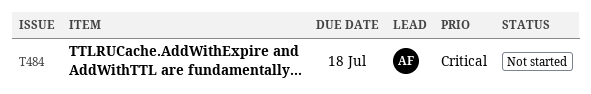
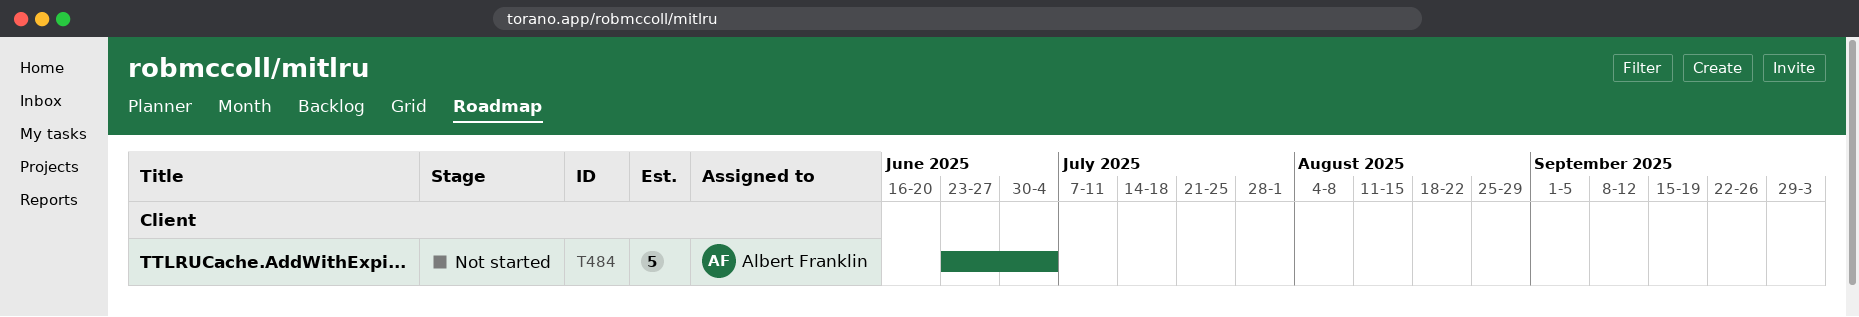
T484, due: Jul 18 -> Jul 4

